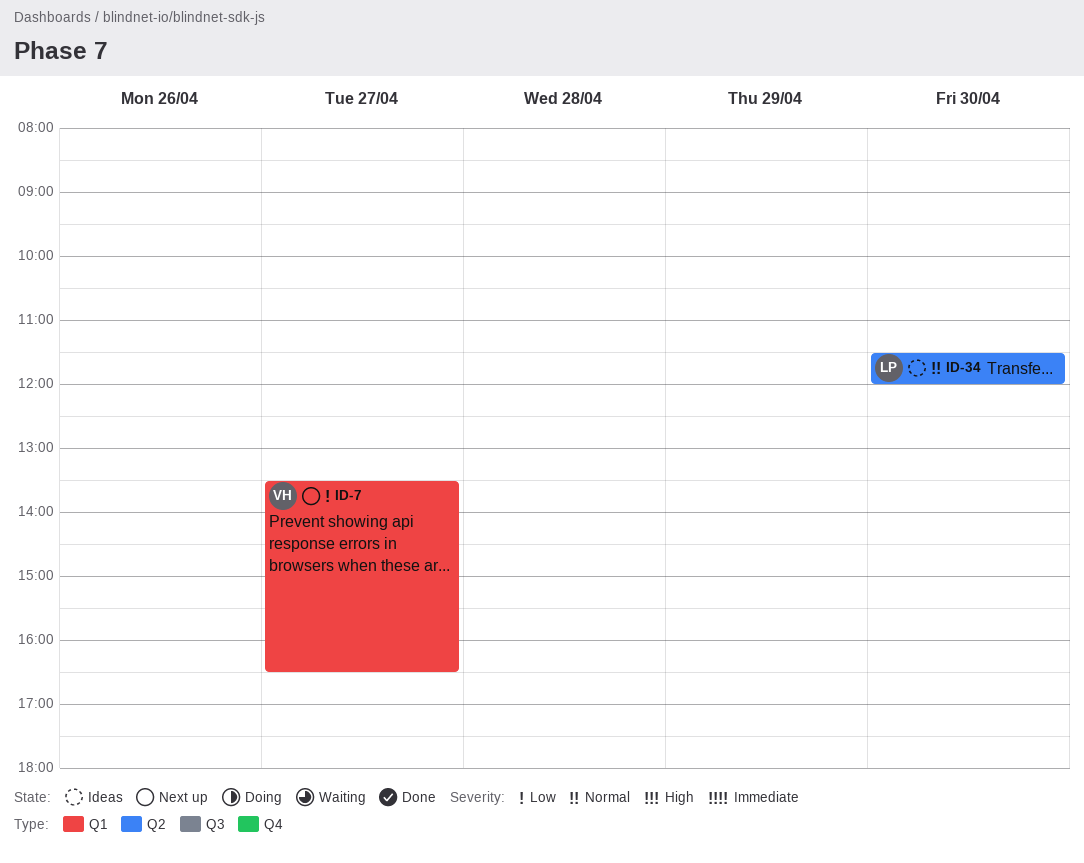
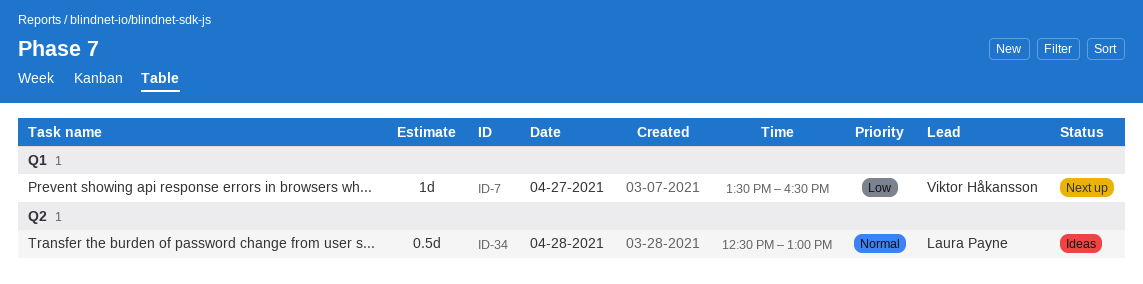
ID-34, day: Apr 30 -> Apr 28
ID-34, begins: 11:30 -> 12:30
ID-34, ends: 12:00 -> 13:00

